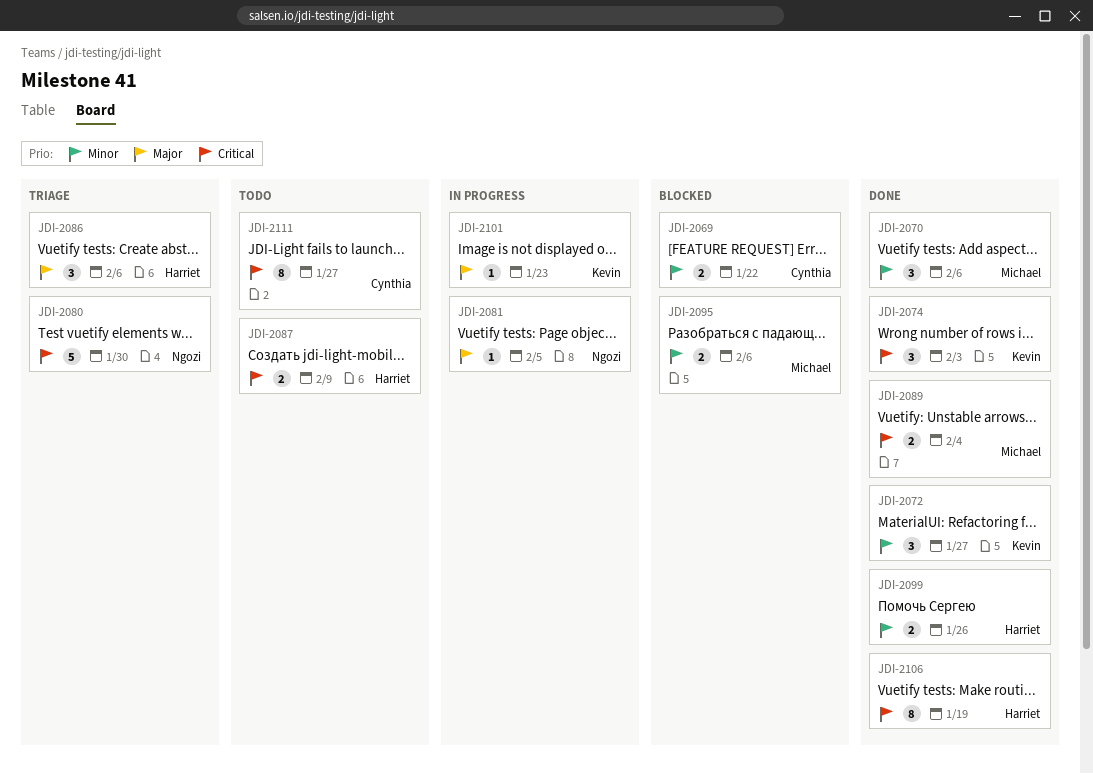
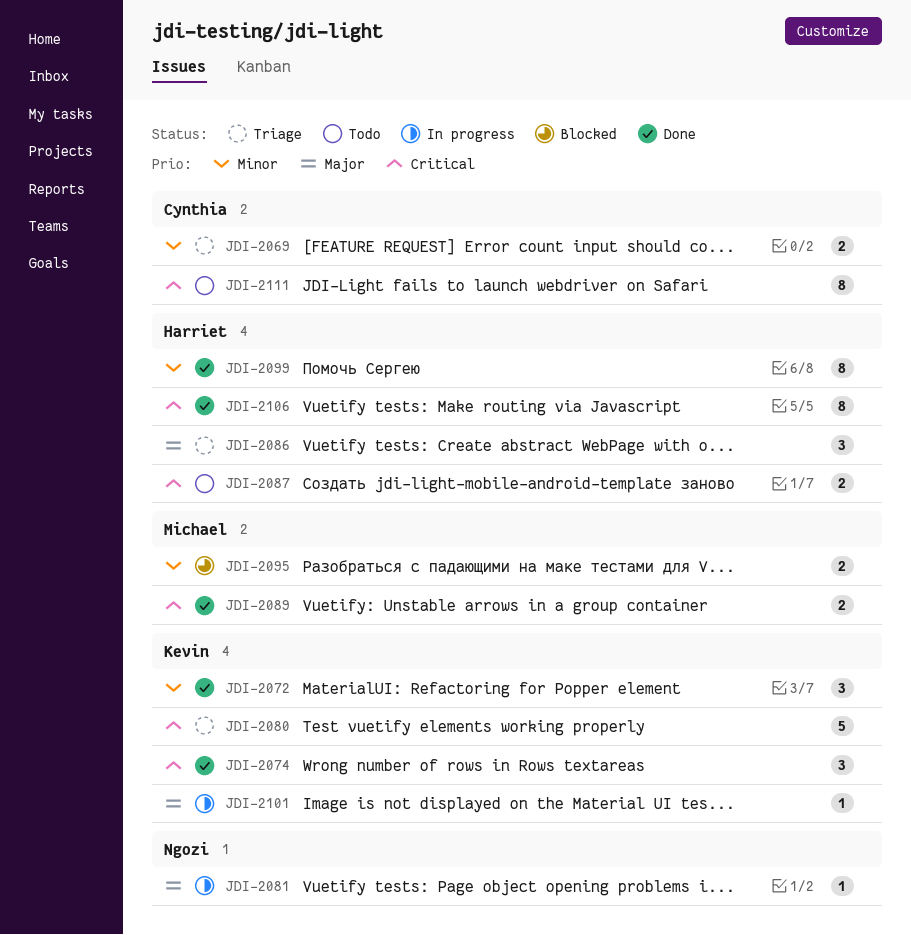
JDI-2069, status: Blocked -> Triage
JDI-2070: present -> none
JDI-2080, owner: Ngozi -> Kevin
JDI-2099, estimate: 2 -> 8

